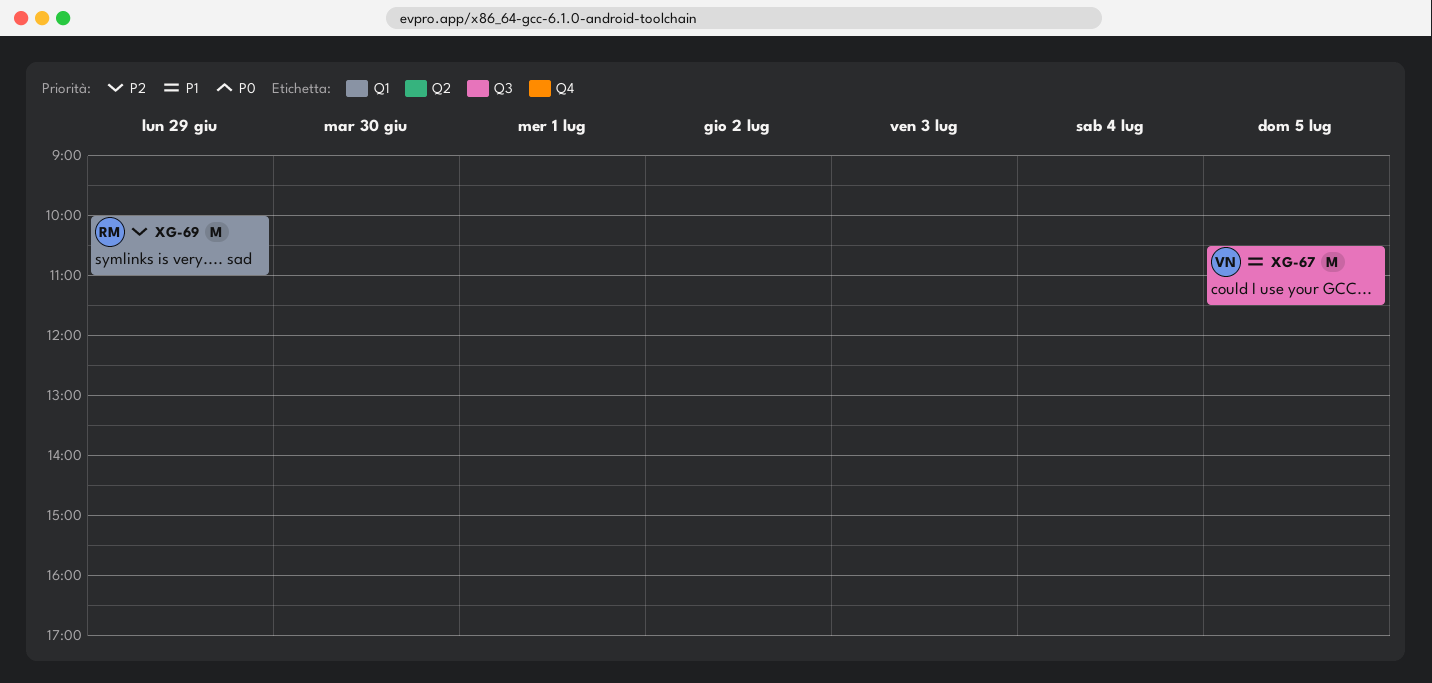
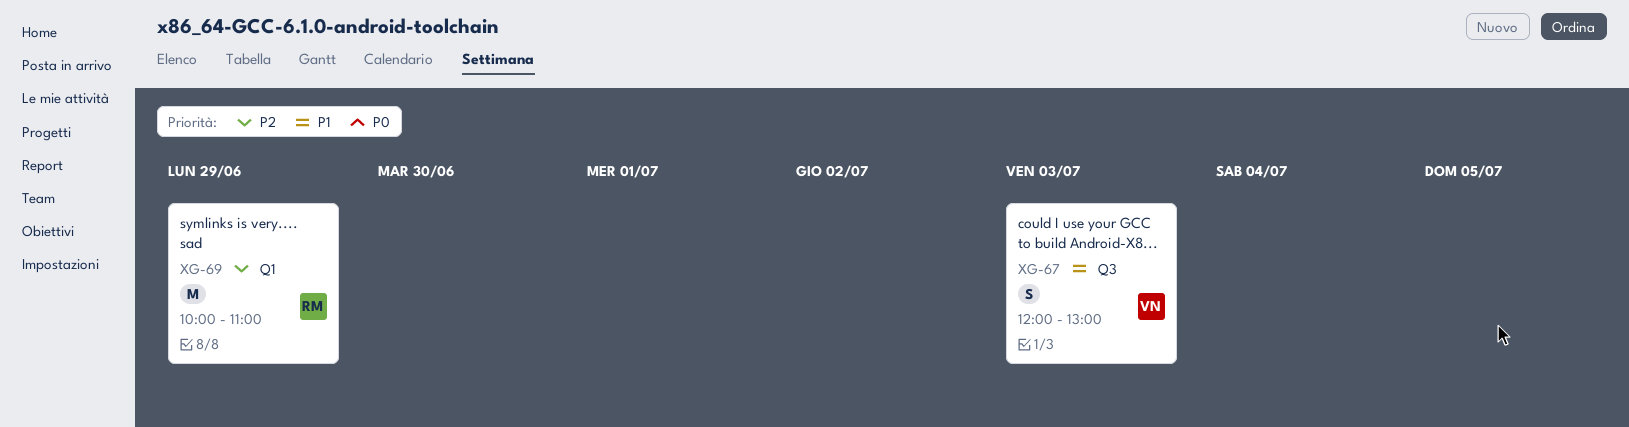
XG-67, estimate: M -> S
XG-67, day: Jul 5 -> Jul 3
XG-67, begins: 10:30 -> 12:00
XG-67, ends: 11:30 -> 13:00

